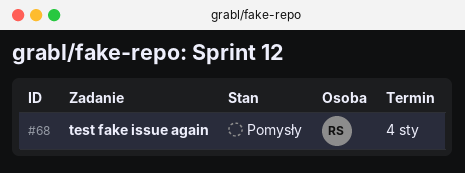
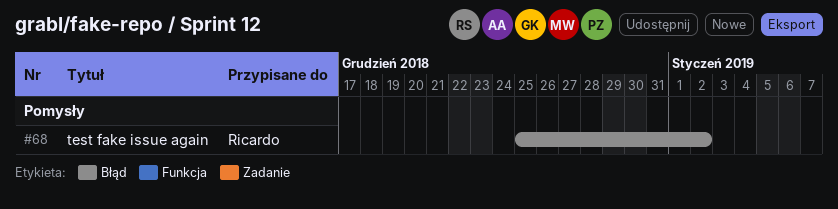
#68, due: Jan 4 -> Jan 2

